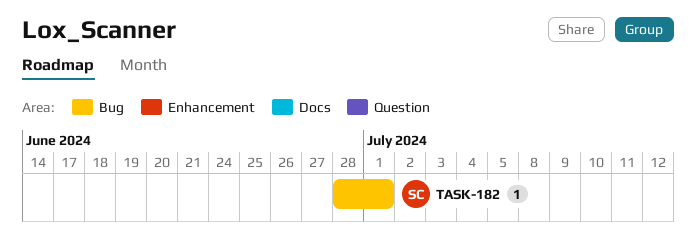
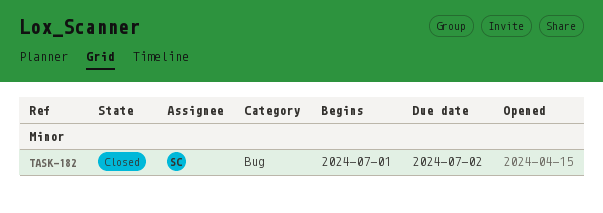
TASK-182, start: Jun 28 -> Jul 1
TASK-182, due: Jul 1 -> Jul 2

